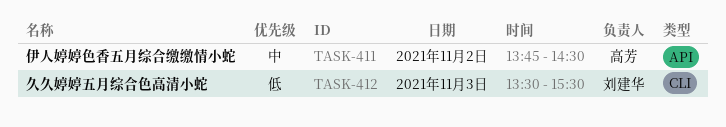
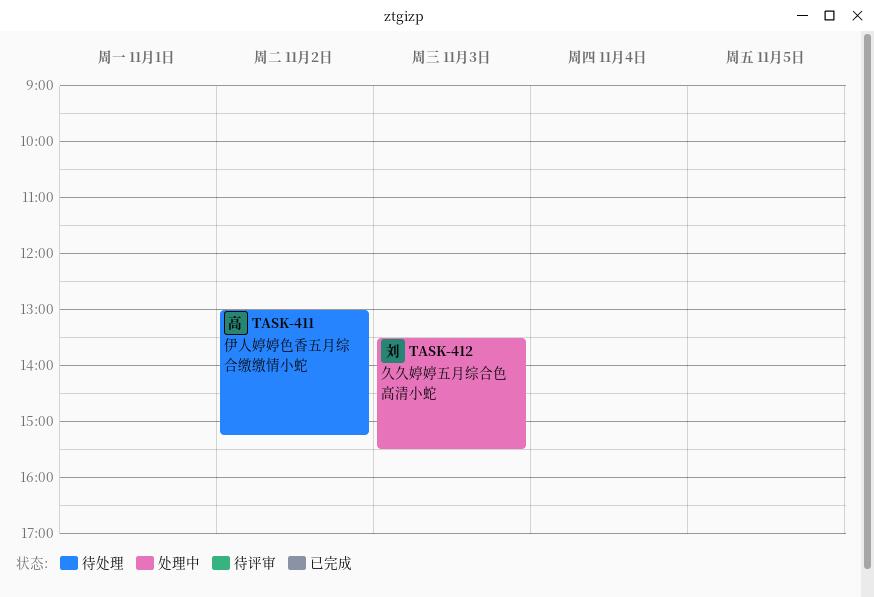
TASK-411, begins: 13:45 -> 13:00
TASK-411, ends: 14:30 -> 15:15

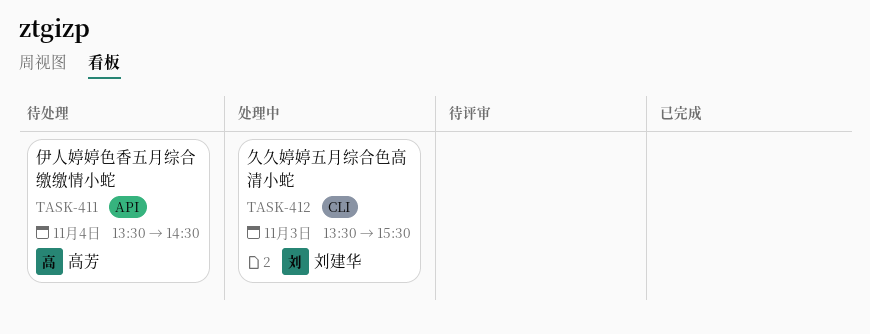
TASK-411, day: Nov 2 -> Nov 4
TASK-411, begins: 13:00 -> 13:30
TASK-411, ends: 15:15 -> 14:30

